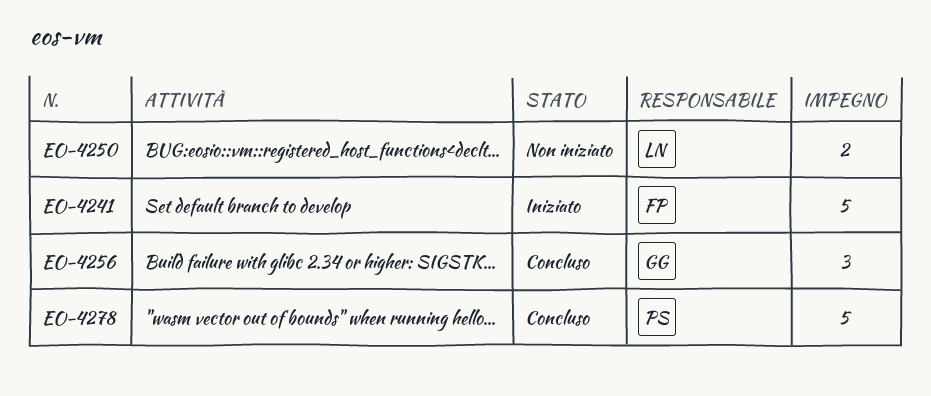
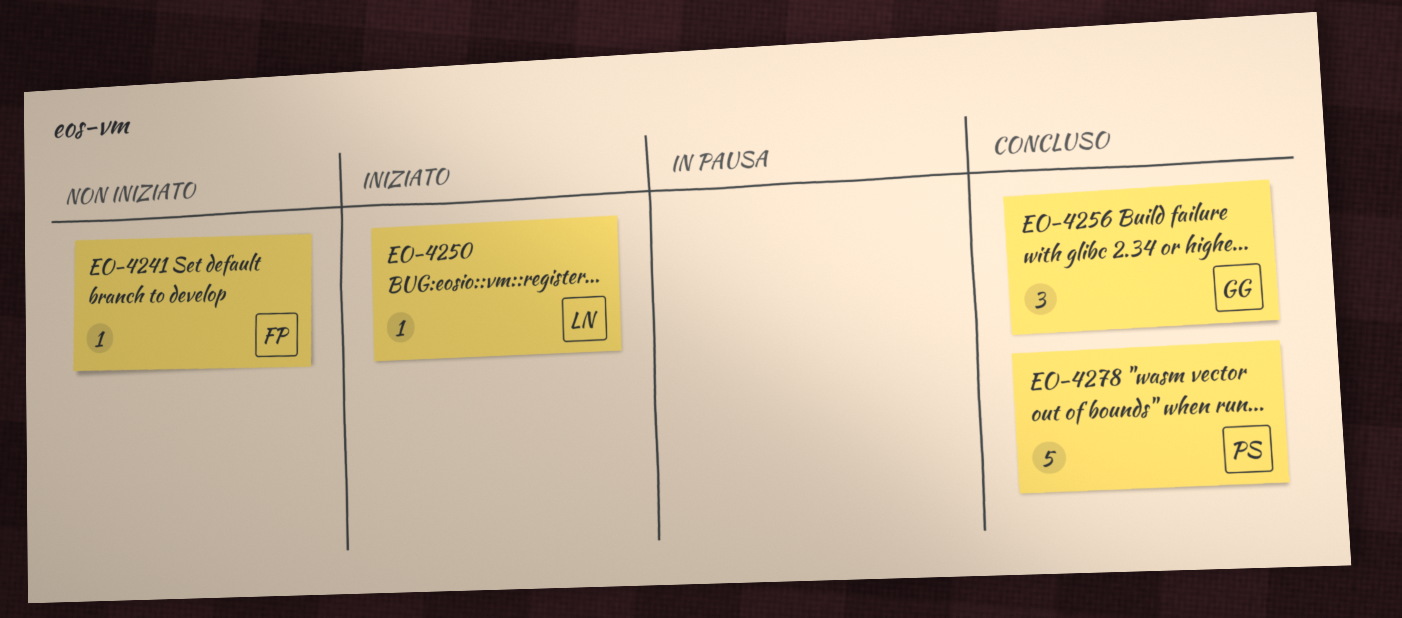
EO-4241, status: Iniziato -> Non iniziato
EO-4241, estimate: 5 -> 1
EO-4250, status: Non iniziato -> Iniziato
EO-4250, estimate: 2 -> 1

